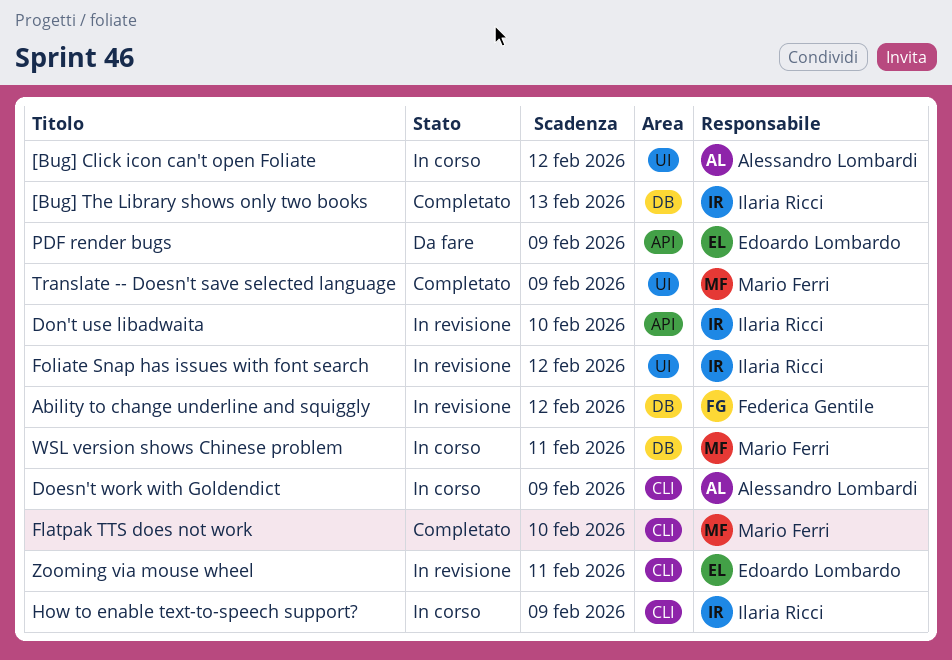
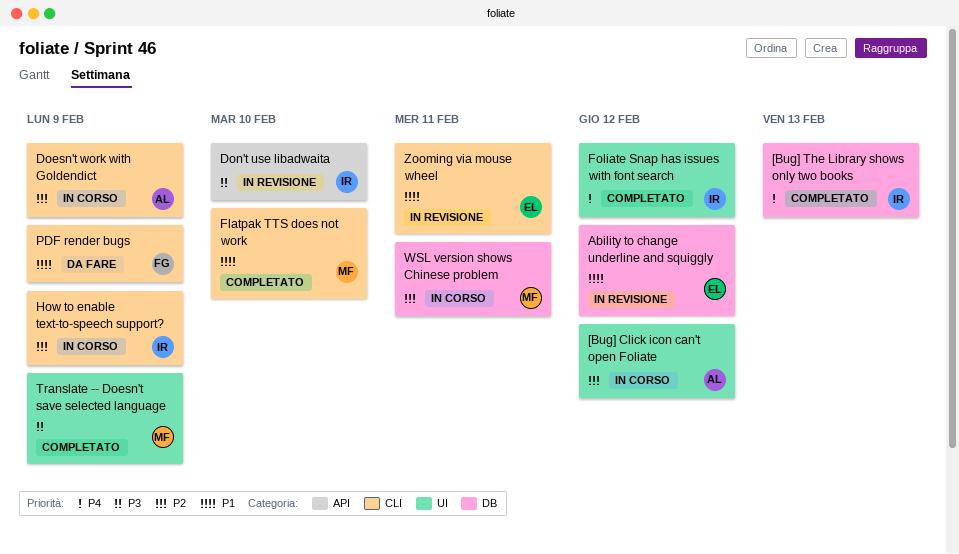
Ability to change underline and squiggly, owner: Federica Gentile -> Edoardo Lombardo
Foliate Snap has issues with font search, status: In revisione -> Completato
PDF render bugs, owner: Edoardo Lombardo -> Federica Gentile
PDF render bugs, label: API -> CLI

